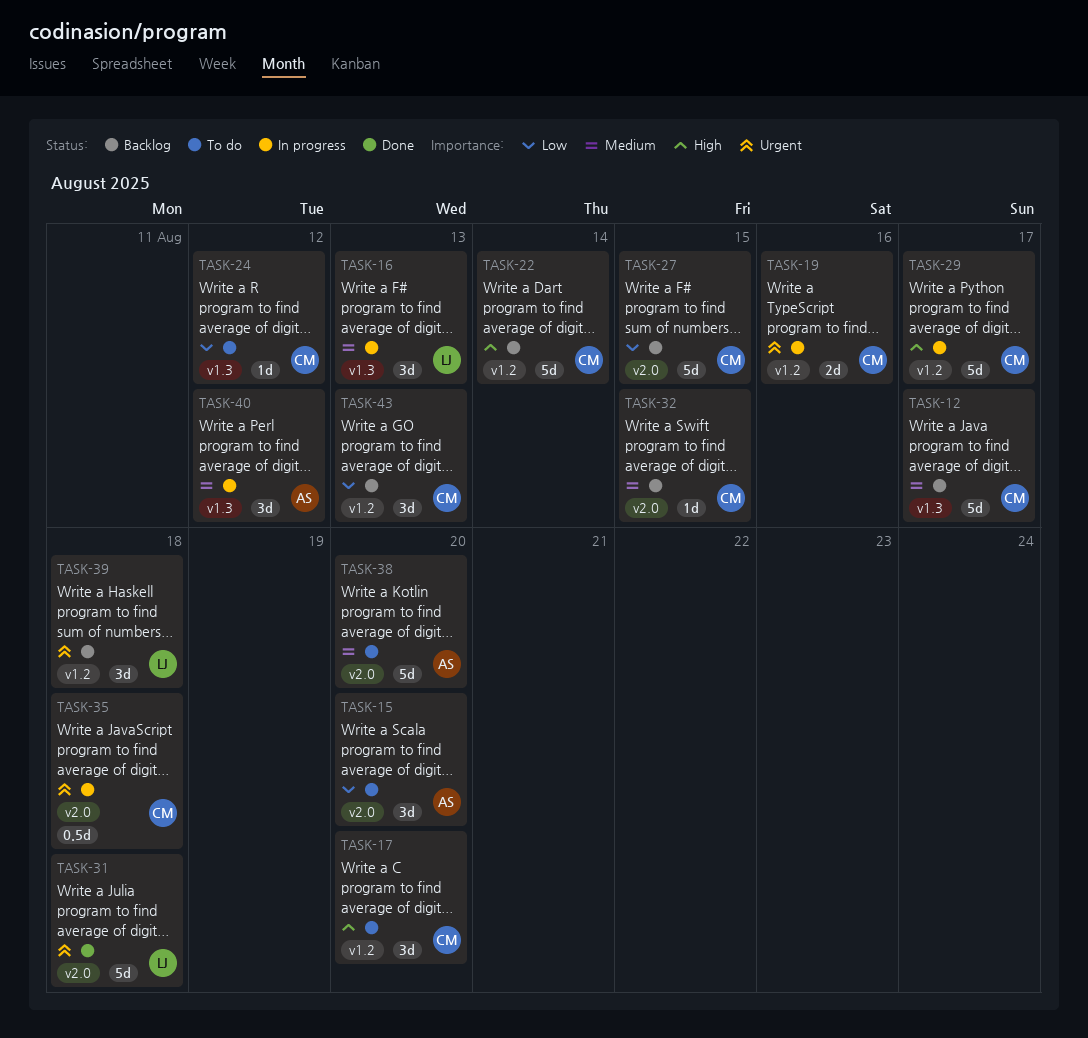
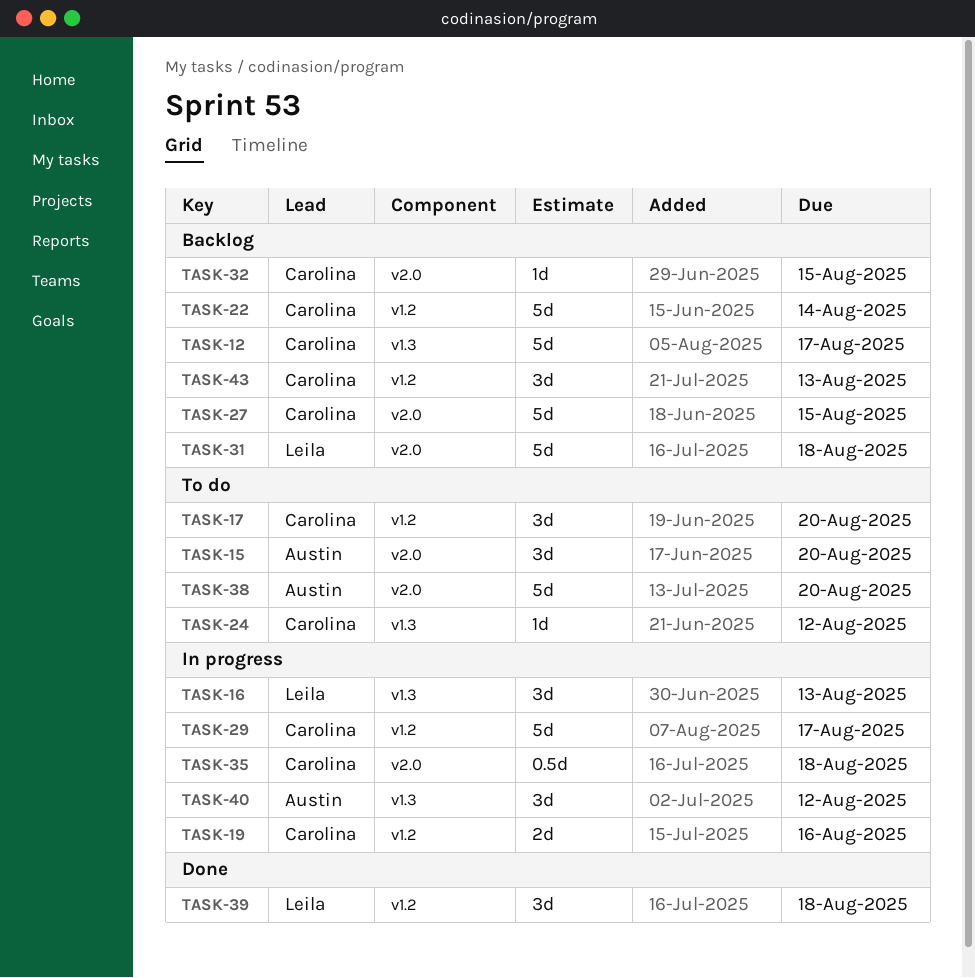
TASK-31, status: Done -> Backlog
TASK-39, status: Backlog -> Done

